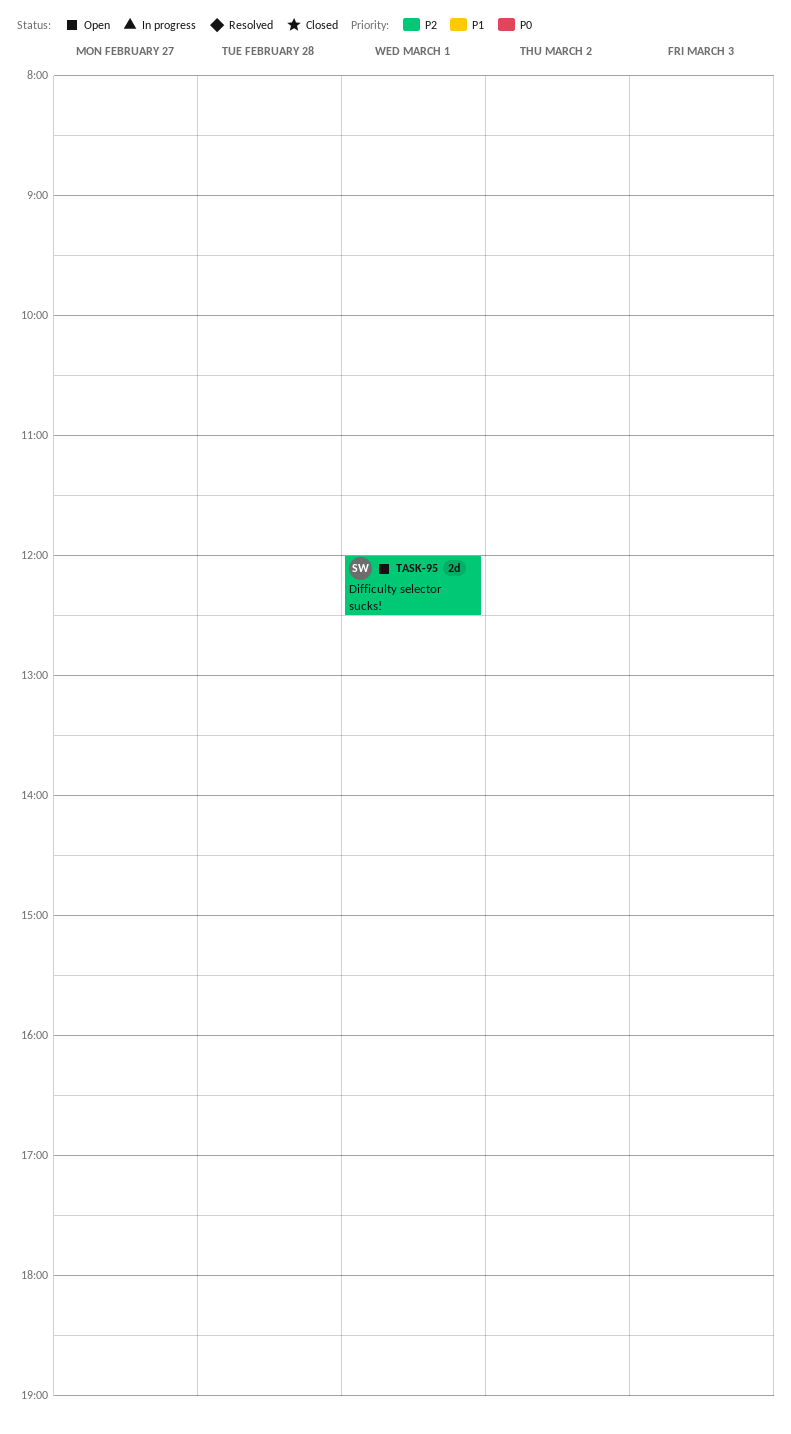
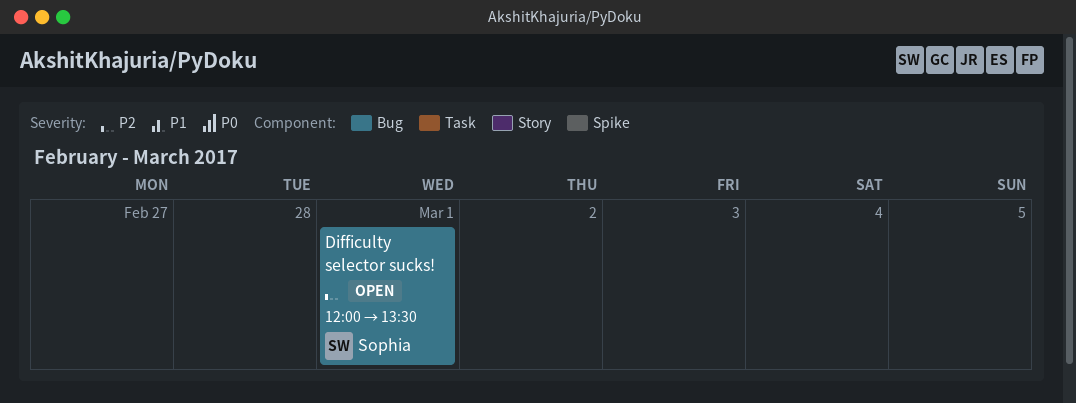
Difficulty selector sucks!, ends: 12:30 -> 13:30

